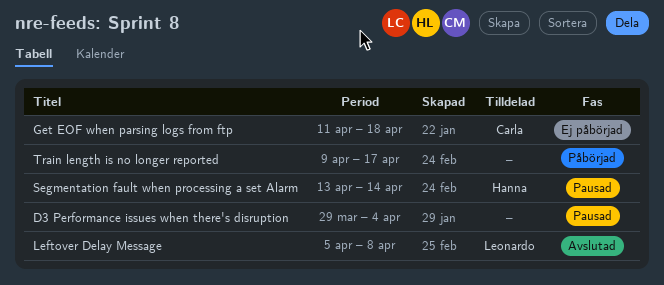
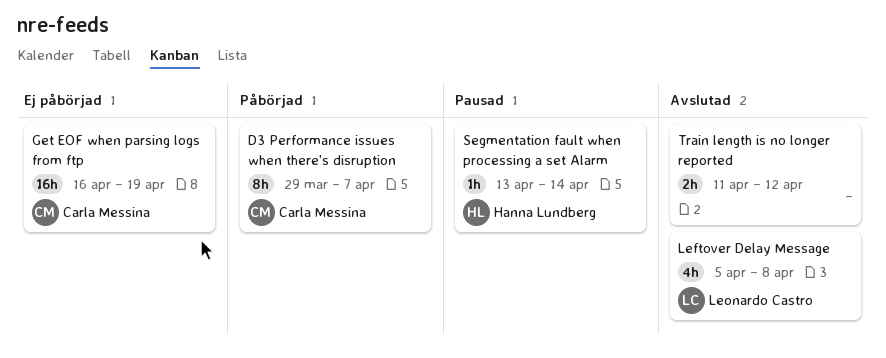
D3 Performance issues when there's disruption, status: Pausad -> Påbörjad
D3 Performance issues when there's disruption, owner: none -> Carla Messina
D3 Performance issues when there's disruption, due: Apr 4 -> Apr 7
Get EOF when parsing logs from ftp, start: Apr 11 -> Apr 16
Get EOF when parsing logs from ftp, due: Apr 18 -> Apr 19
Train length is no longer reported, status: Påbörjad -> Avslutad
Train length is no longer reported, start: Apr 9 -> Apr 11
Train length is no longer reported, due: Apr 17 -> Apr 12

